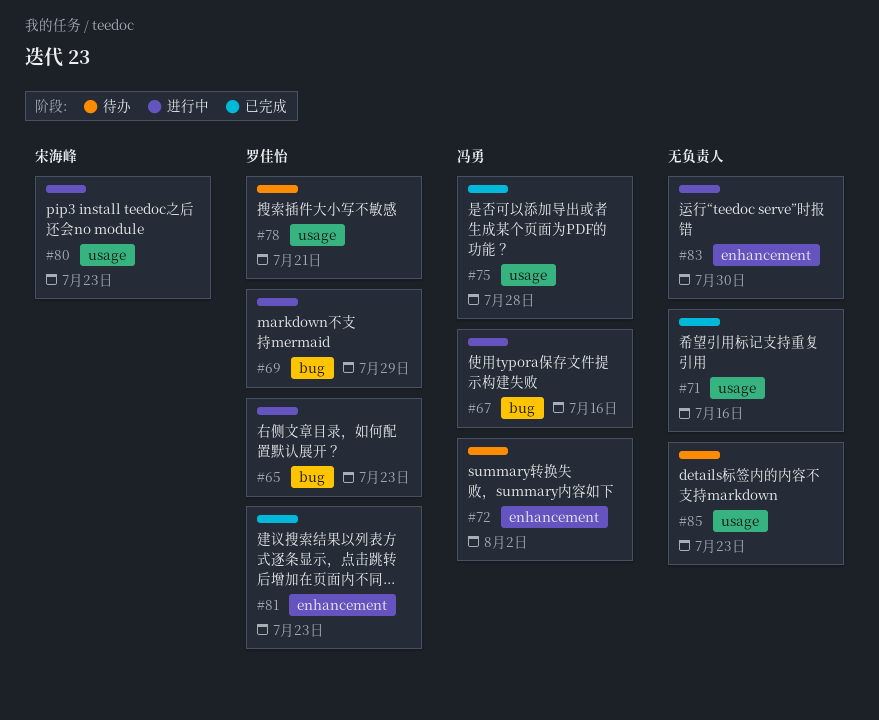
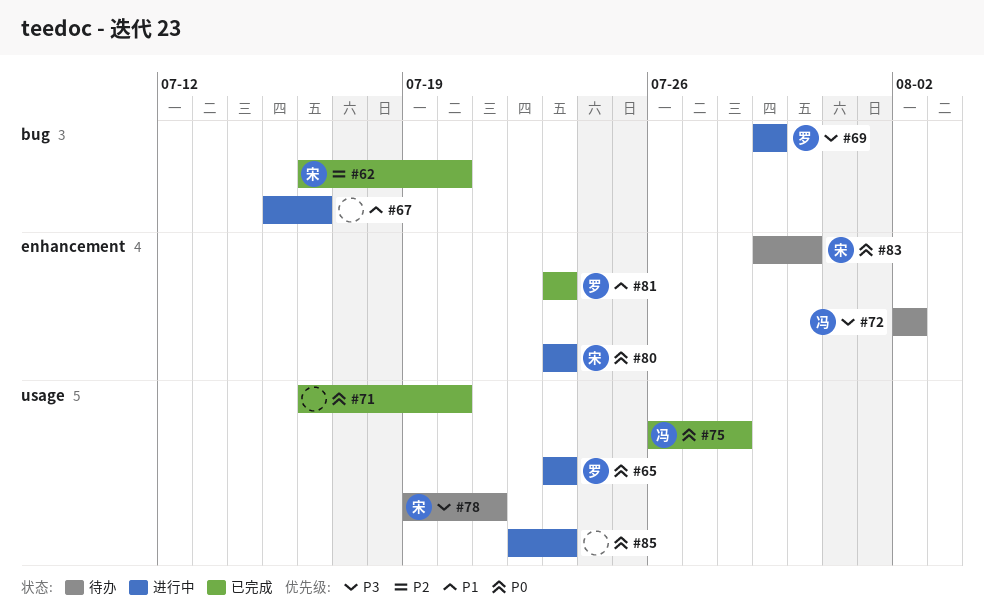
#62: none -> present
#65, label: bug -> usage
#67, owner: 冯勇 -> none
#71, due: Jul 16 -> Jul 20
#78, owner: 罗佳怡 -> 宋海峰
#80, label: usage -> enhancement
#83, status: 进行中 -> 待办
#83, owner: none -> 宋海峰
#85, status: 待办 -> 进行中

